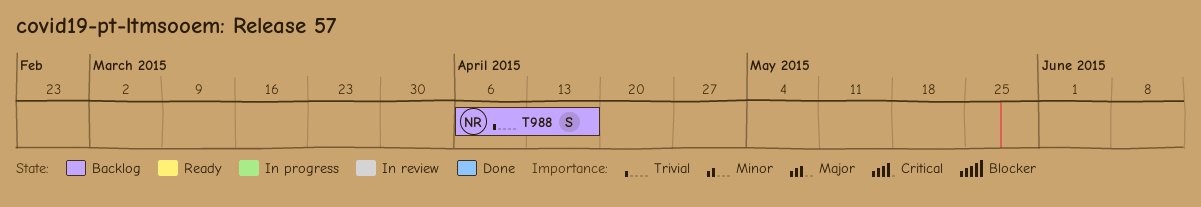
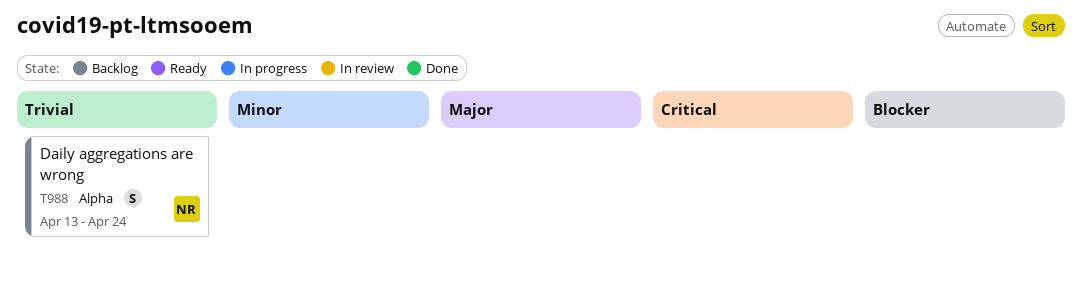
T988, start: Apr 6 -> Apr 13
T988, due: Apr 17 -> Apr 24

